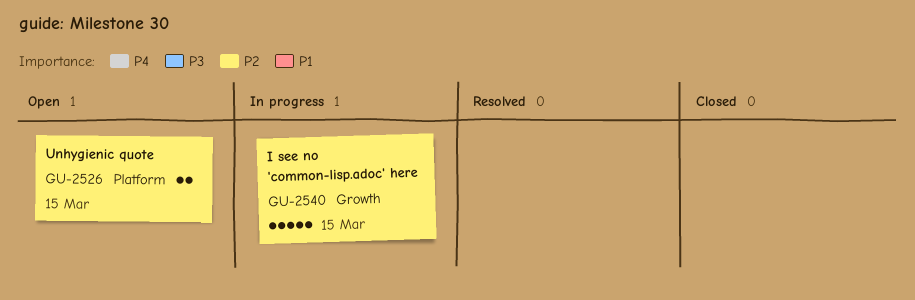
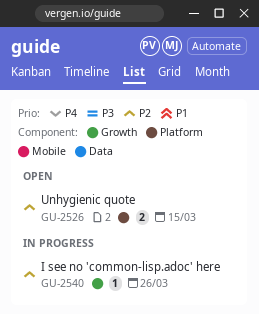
GU-2540, estimate: 5 -> 1
GU-2540, due: Mar 15 -> Mar 26

